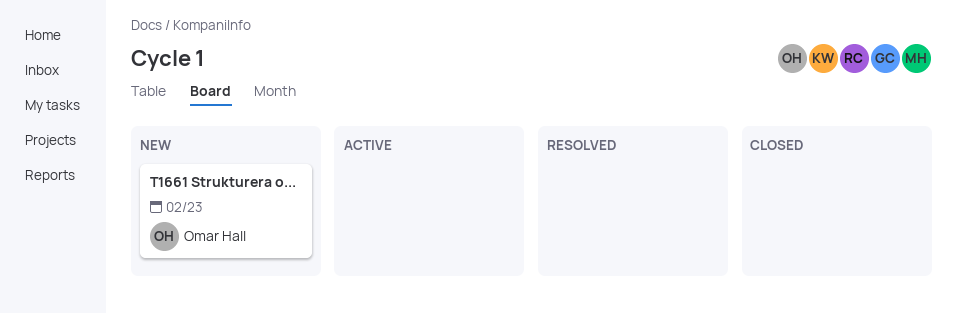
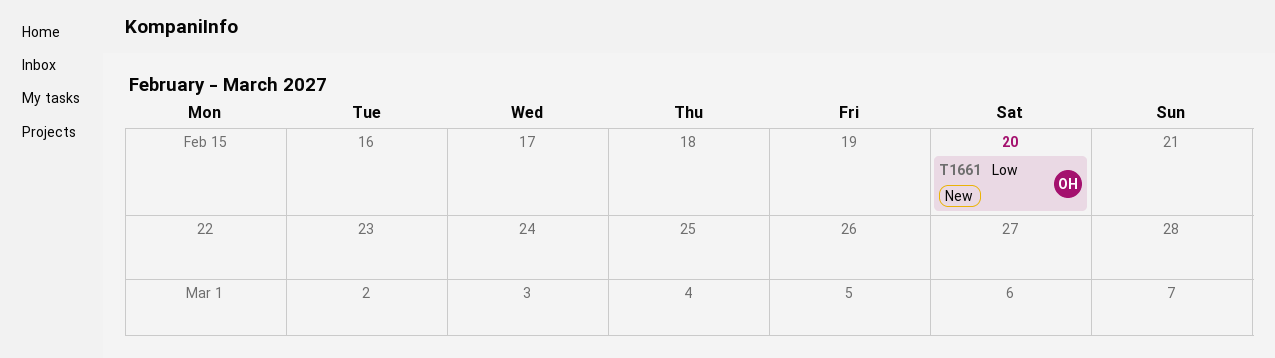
T1661, due: Feb 23 -> Feb 20

